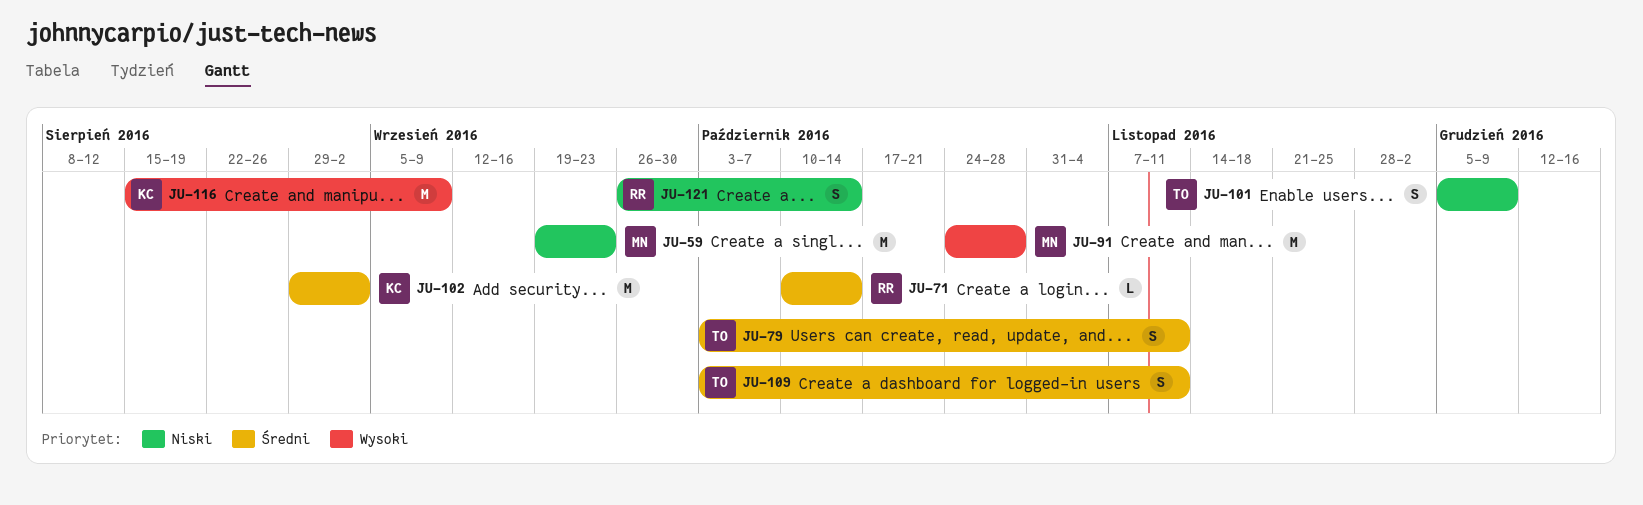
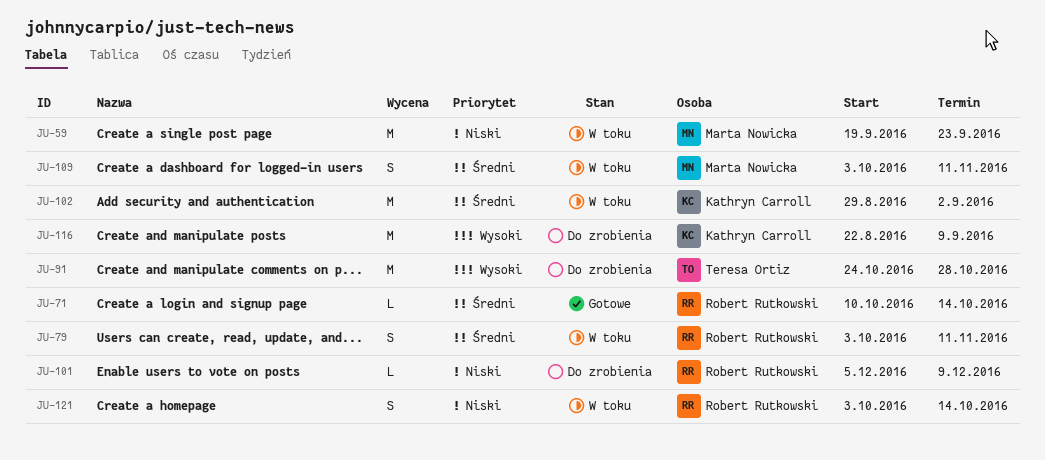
JU-79, owner: Teresa Ortiz -> Robert Rutkowski
JU-91, owner: Marta Nowicka -> Teresa Ortiz
JU-101, owner: Teresa Ortiz -> Robert Rutkowski
JU-101, estimate: S -> L
JU-109, owner: Teresa Ortiz -> Marta Nowicka
JU-116, start: Aug 15 -> Aug 22
JU-121, start: Sep 26 -> Oct 3

